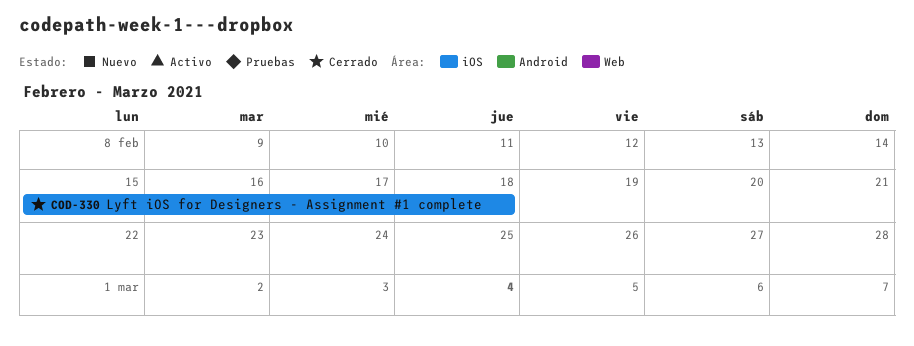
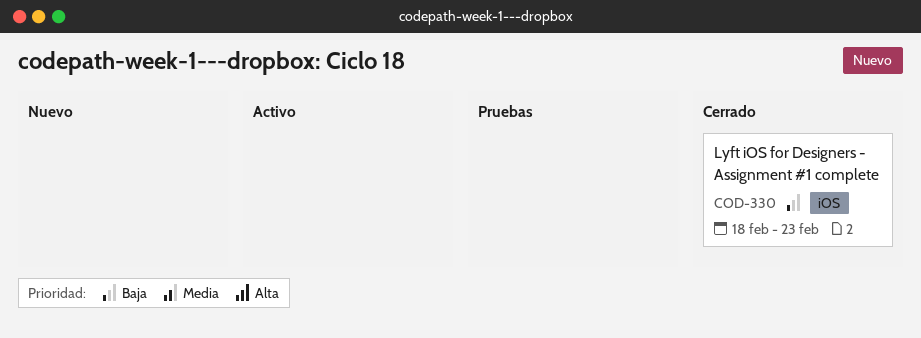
COD-330, start: Feb 15 -> Feb 18
COD-330, due: Feb 18 -> Feb 23

